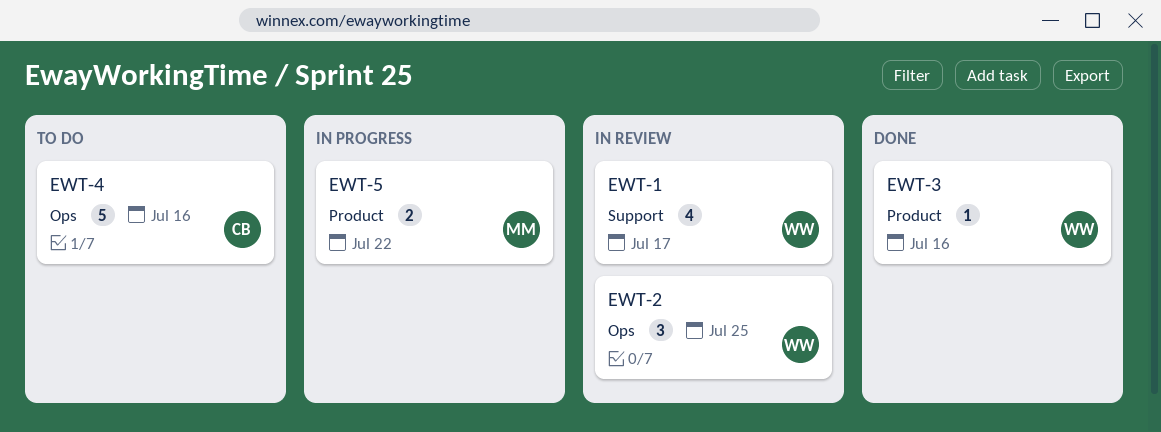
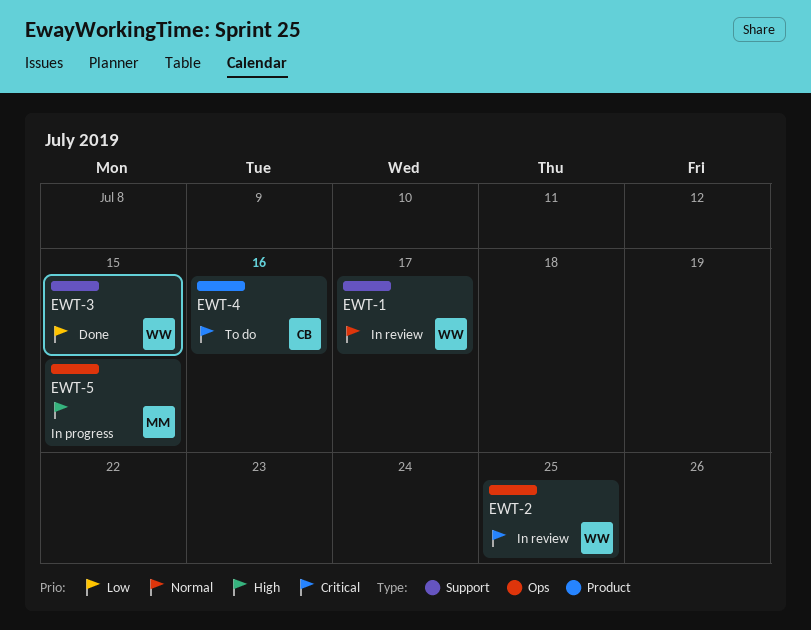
EWT-3, label: Product -> Support
EWT-3, due: Jul 16 -> Jul 15
EWT-4, label: Ops -> Product
EWT-5, label: Product -> Ops
EWT-5, due: Jul 22 -> Jul 15

